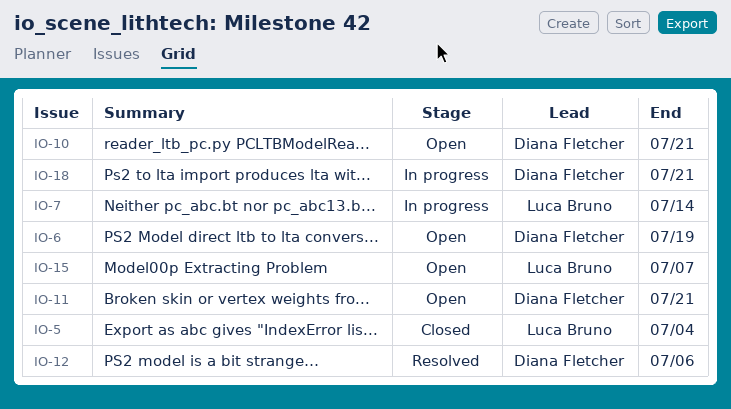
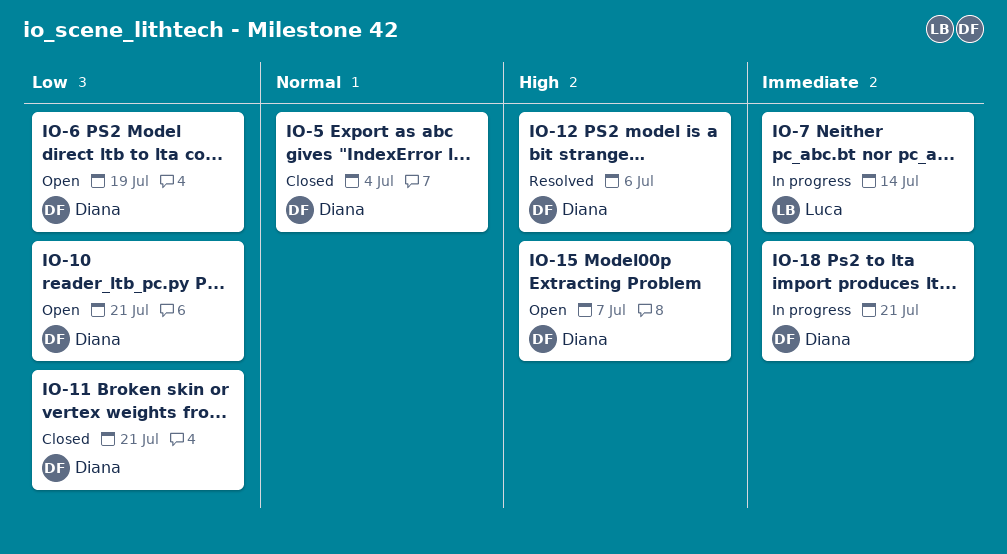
IO-5, owner: Luca Bruno -> Diana Fletcher
IO-11, status: Open -> Closed
IO-15, owner: Luca Bruno -> Diana Fletcher

